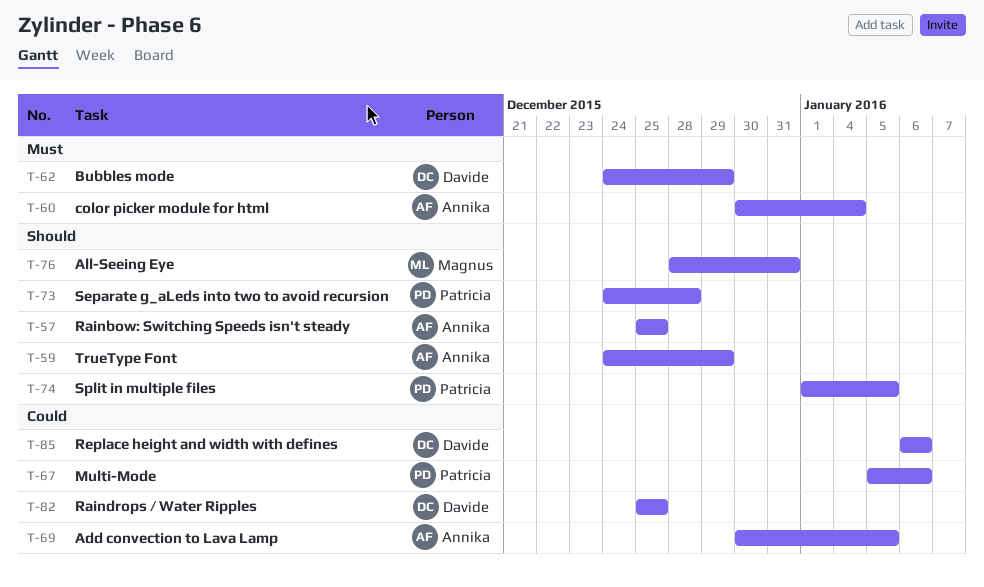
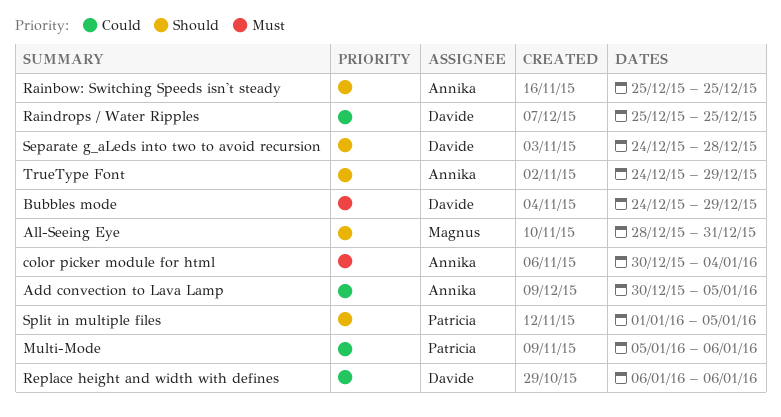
Separate g_aLeds into two to avoid recursion, owner: Patricia -> Davide

